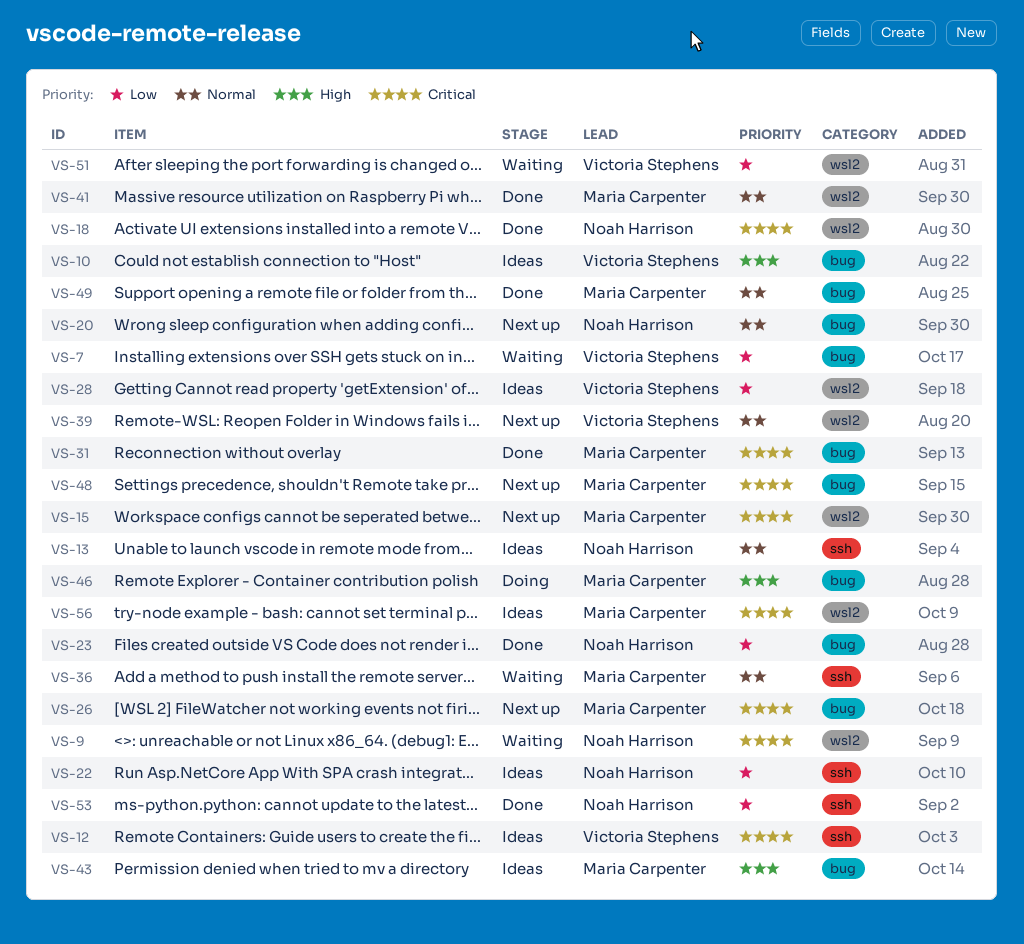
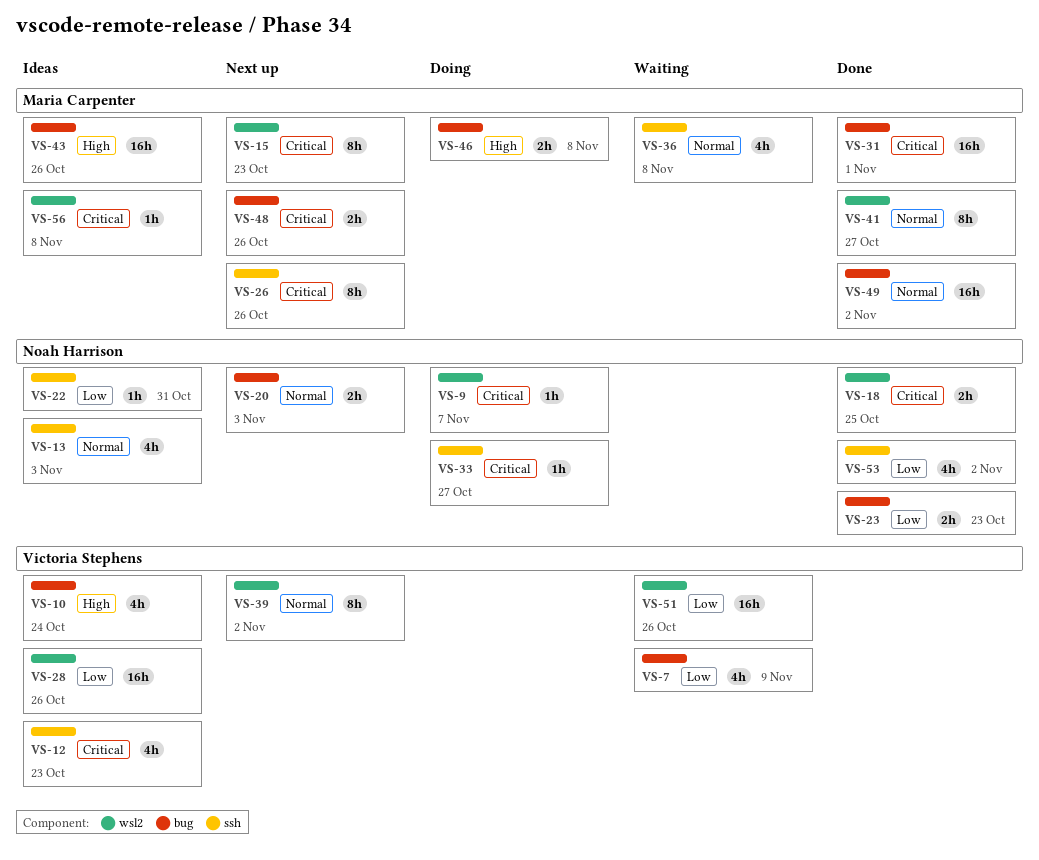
VS-9, status: Waiting -> Doing
VS-26, label: bug -> ssh
VS-33: none -> present

